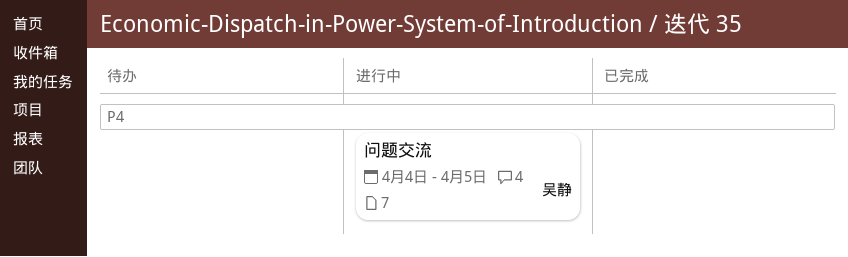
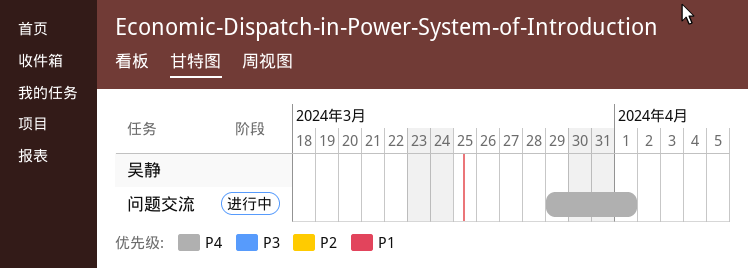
问题交流, start: Apr 4 -> Mar 29
问题交流, due: Apr 5 -> Apr 1

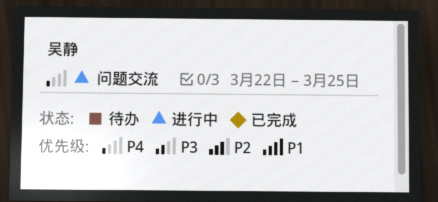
问题交流, start: Mar 29 -> Mar 22
问题交流, due: Apr 1 -> Mar 25

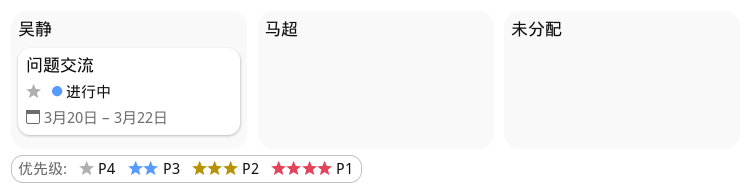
问题交流, start: Mar 22 -> Mar 20
问题交流, due: Mar 25 -> Mar 22

